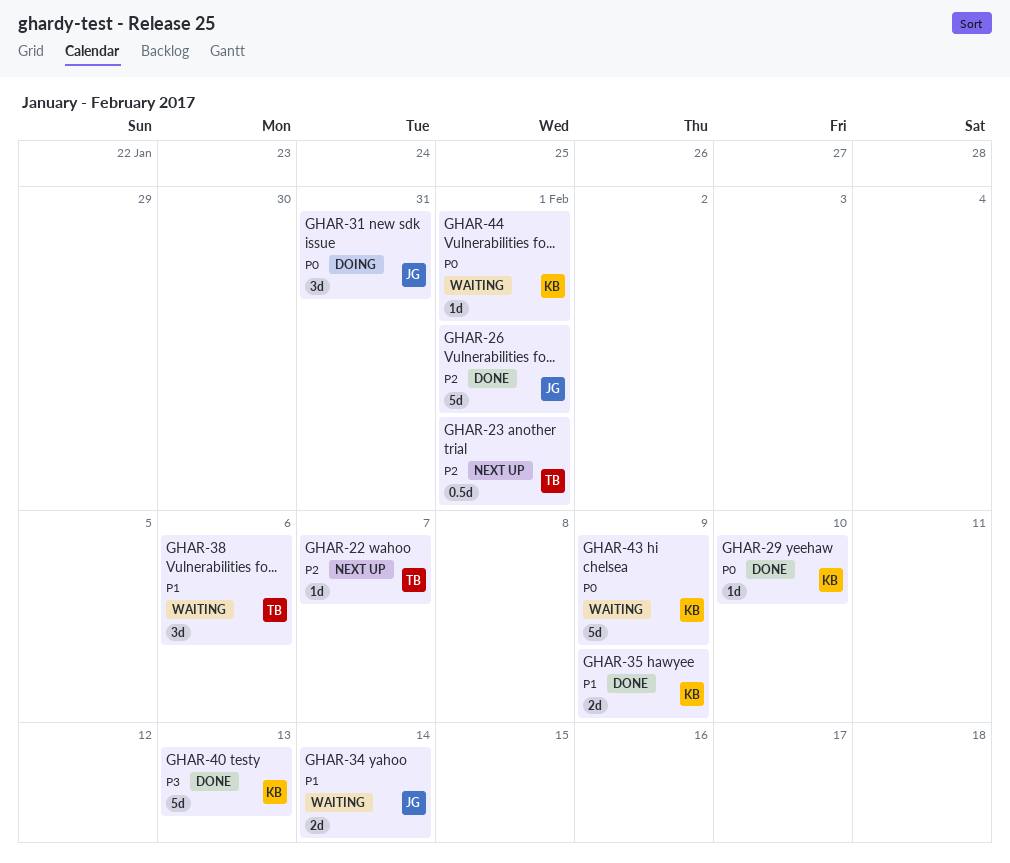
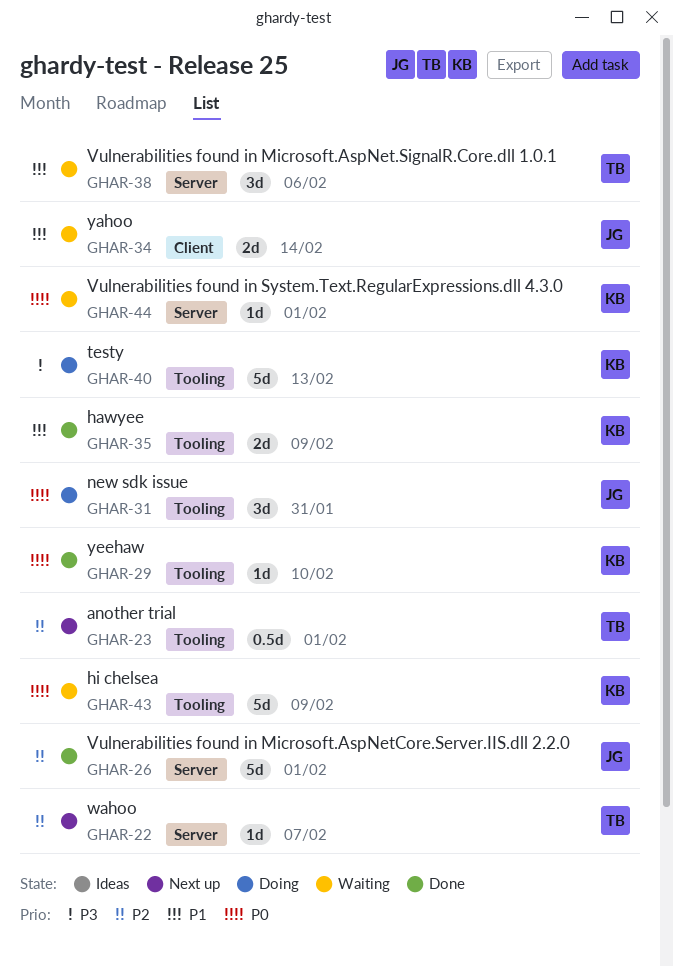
GHAR-40, status: Done -> Doing

